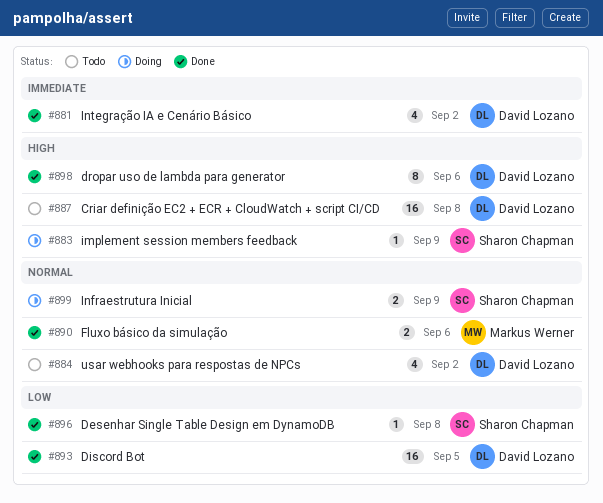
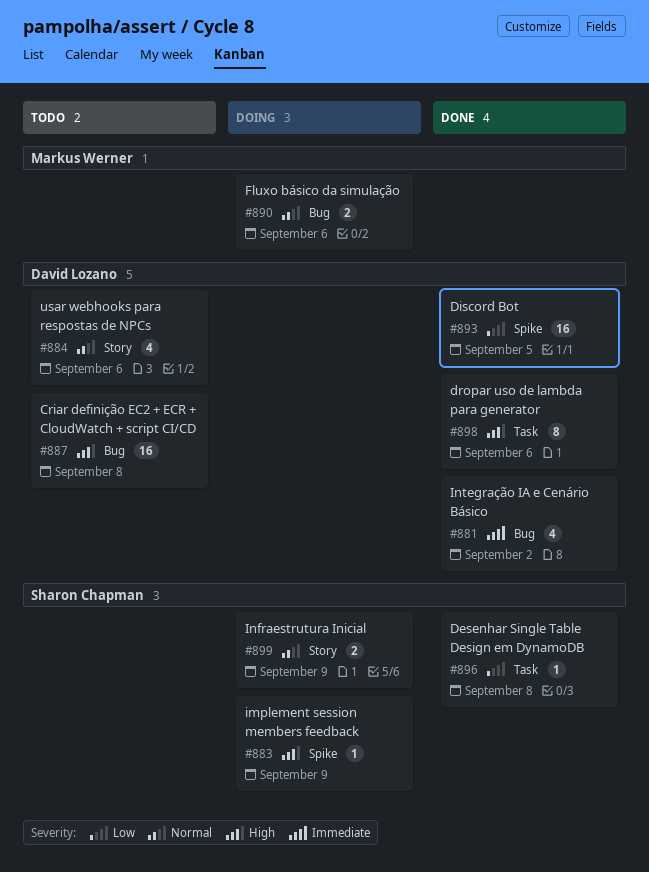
#884, due: Sep 2 -> Sep 6
#890, status: Done -> Doing

